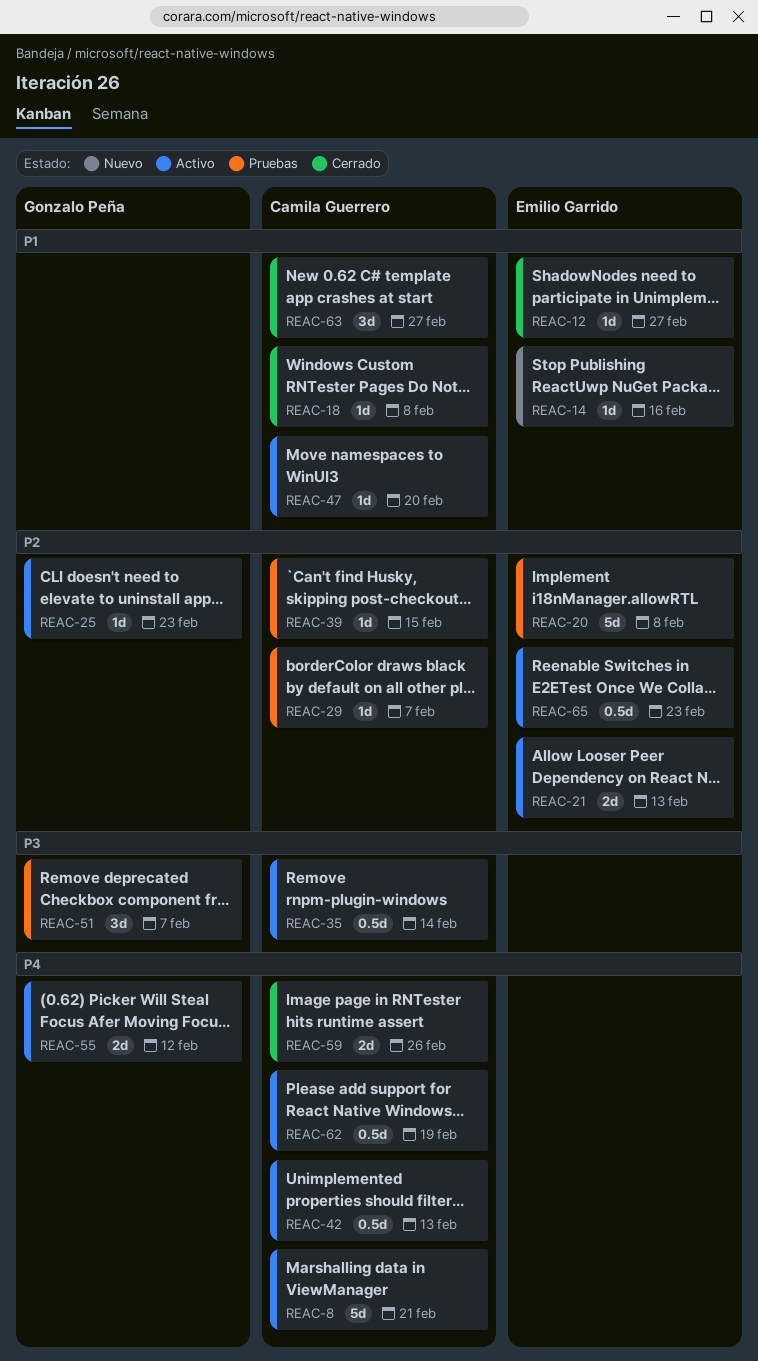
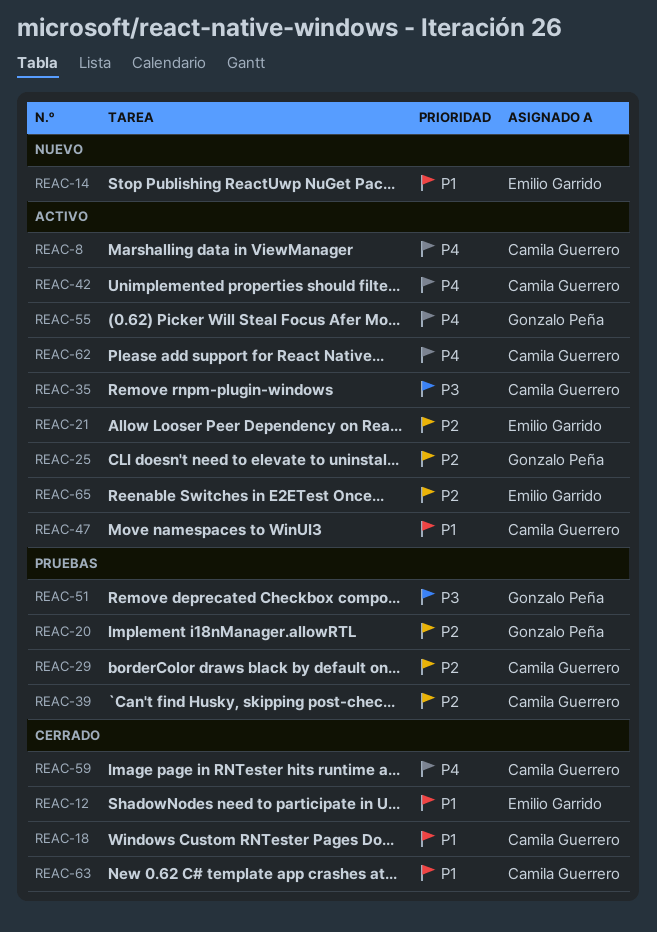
REAC-20, owner: Emilio Garrido -> Gonzalo Peña

